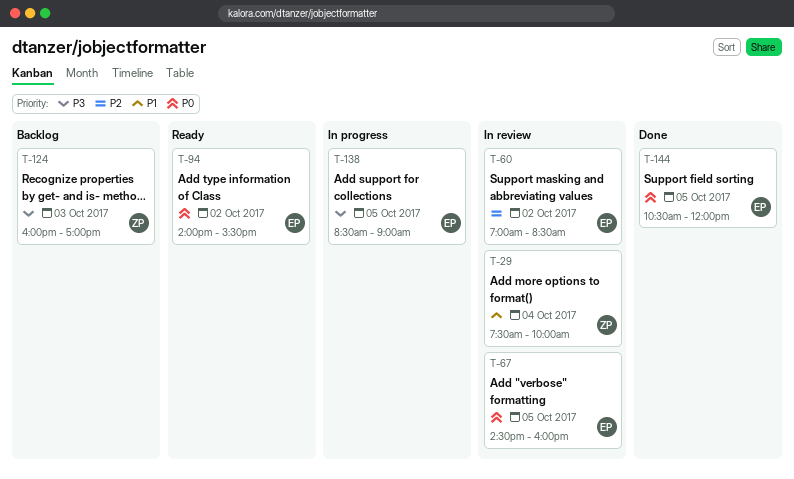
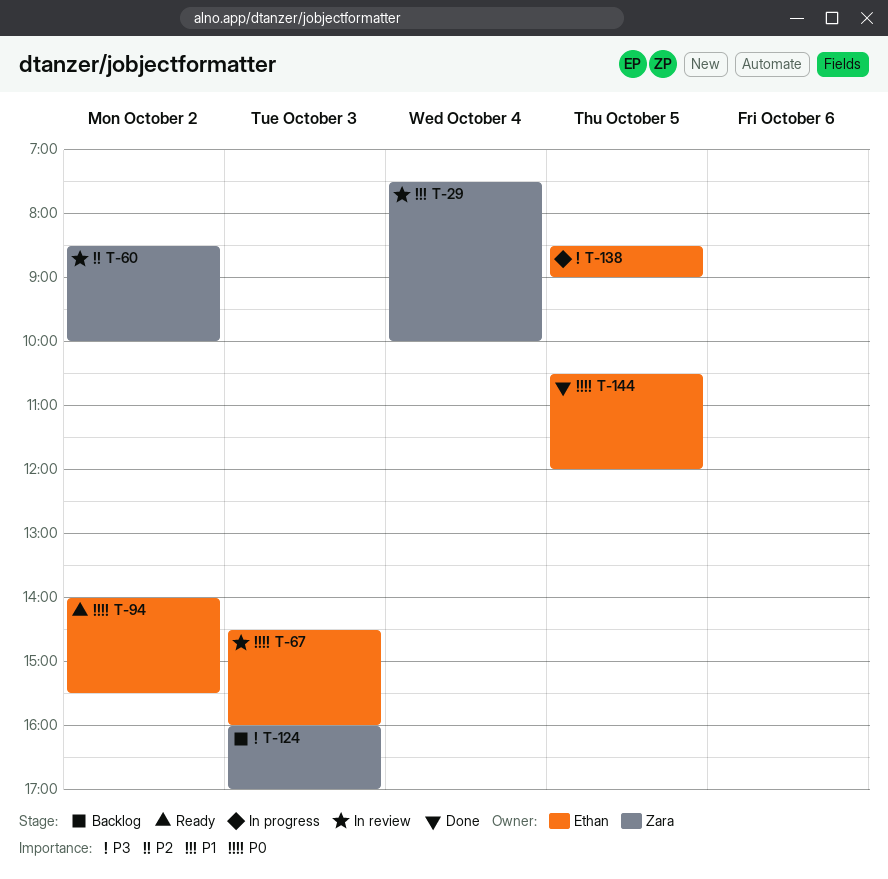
T-60, owner: Ethan -> Zara
T-60, begins: 07:00 -> 08:30
T-60, ends: 08:30 -> 10:00
T-67, day: Oct 5 -> Oct 3

